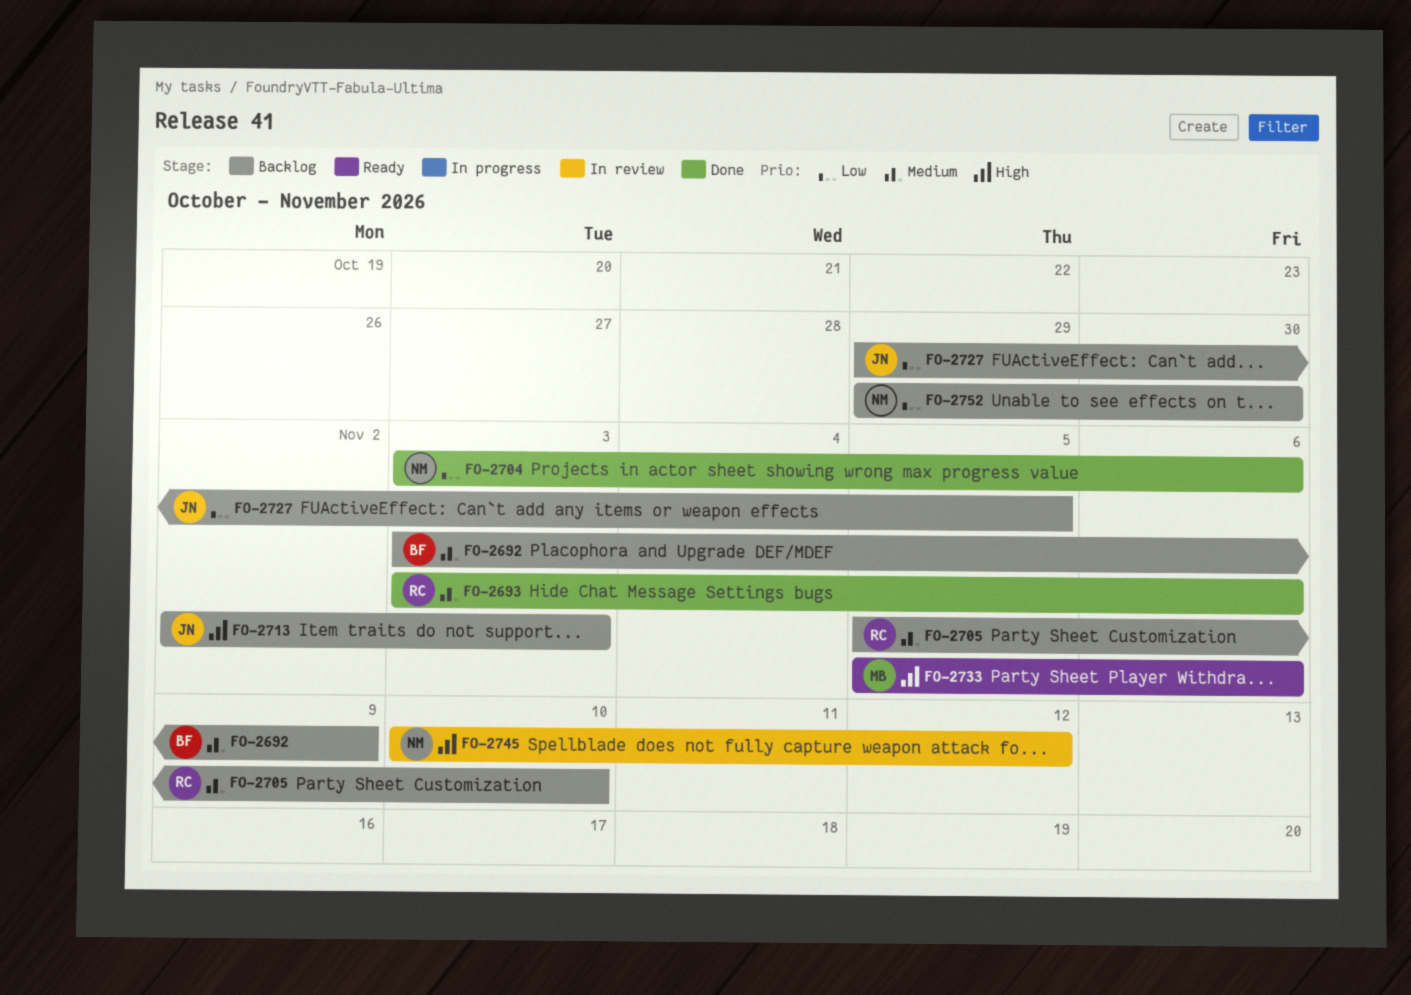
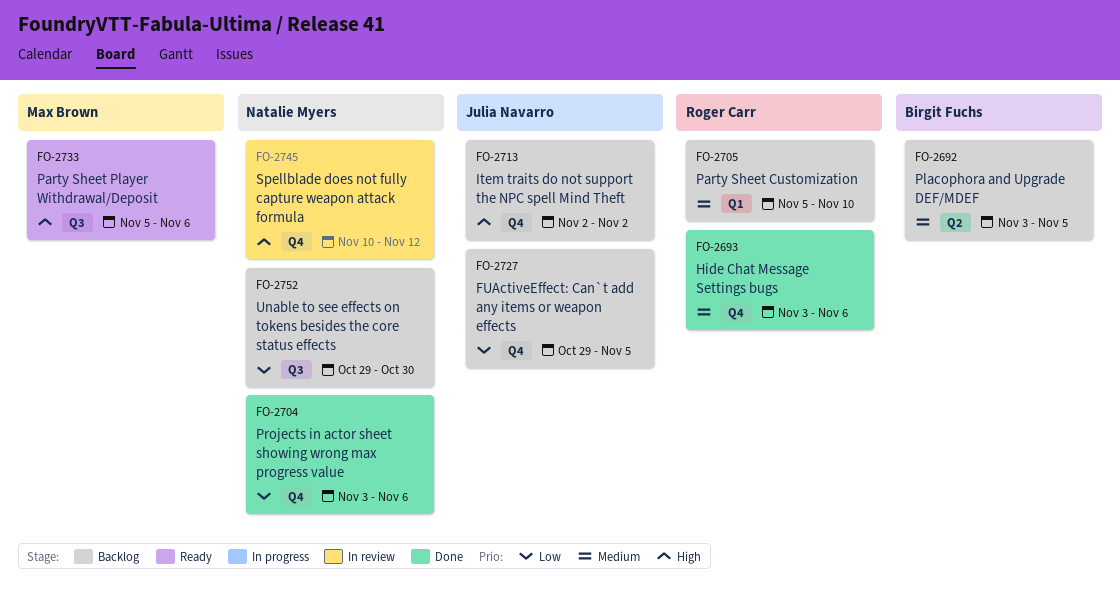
FO-2692, due: Nov 9 -> Nov 5
FO-2713, due: Nov 3 -> Nov 2

